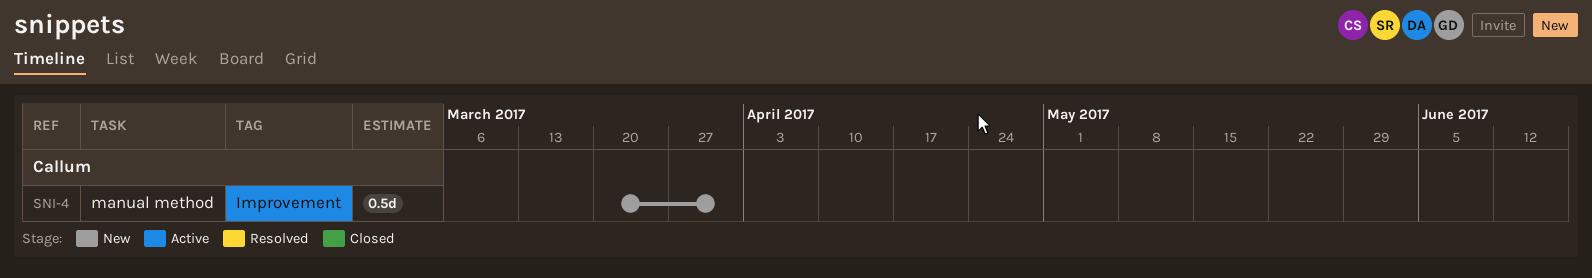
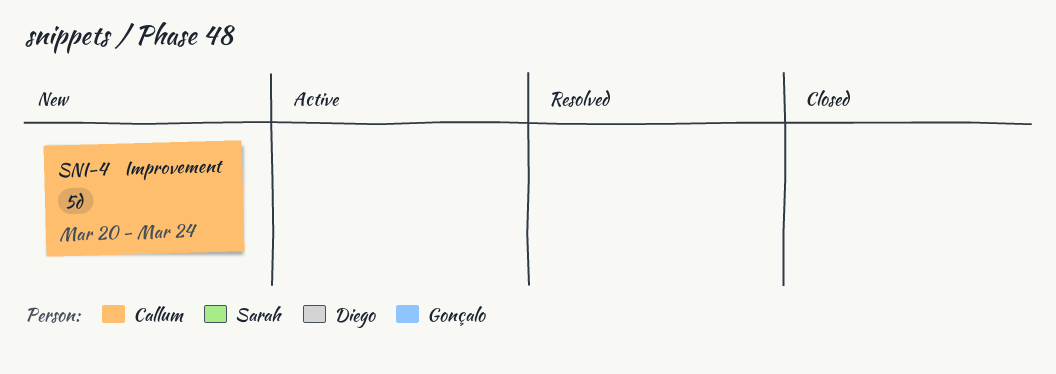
SNI-4, estimate: 0.5d -> 5d
SNI-4, due: Mar 31 -> Mar 24

